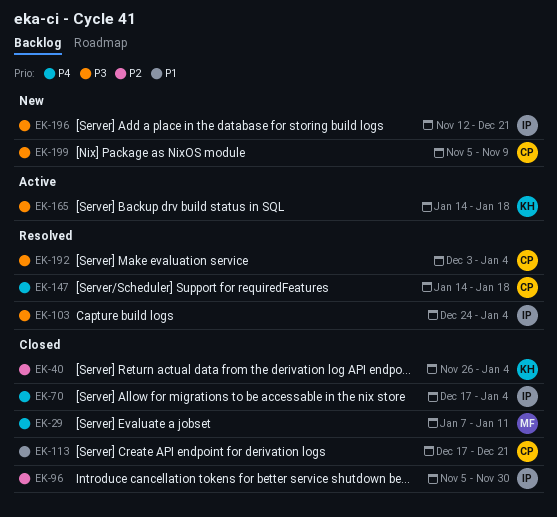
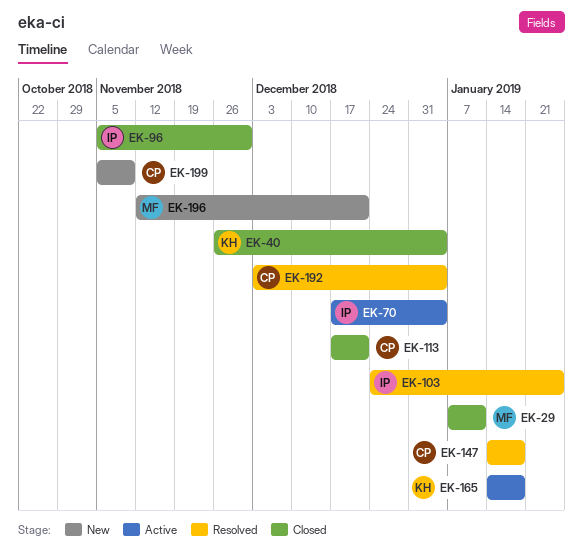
EK-70, status: Closed -> Active
EK-103, due: Jan 4 -> Jan 25
EK-196, owner: IP -> MF

